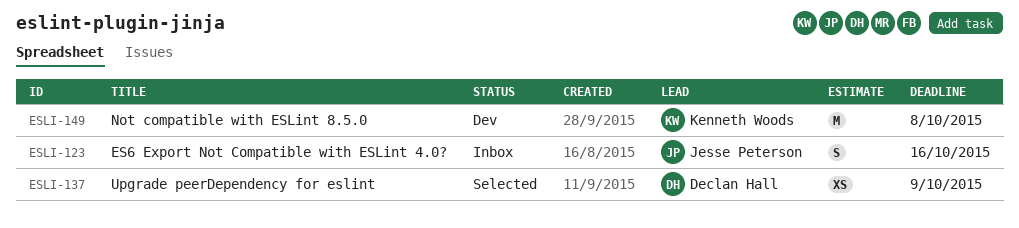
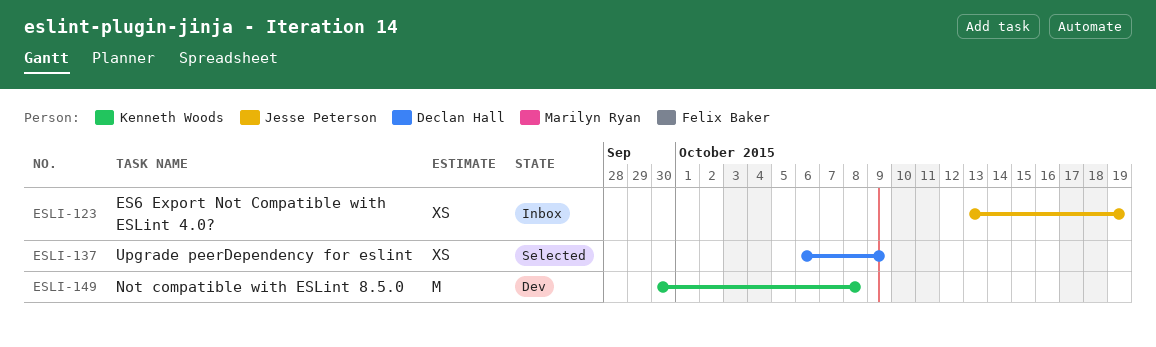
ESLI-123, estimate: S -> XS
ESLI-123, due: Oct 16 -> Oct 19

